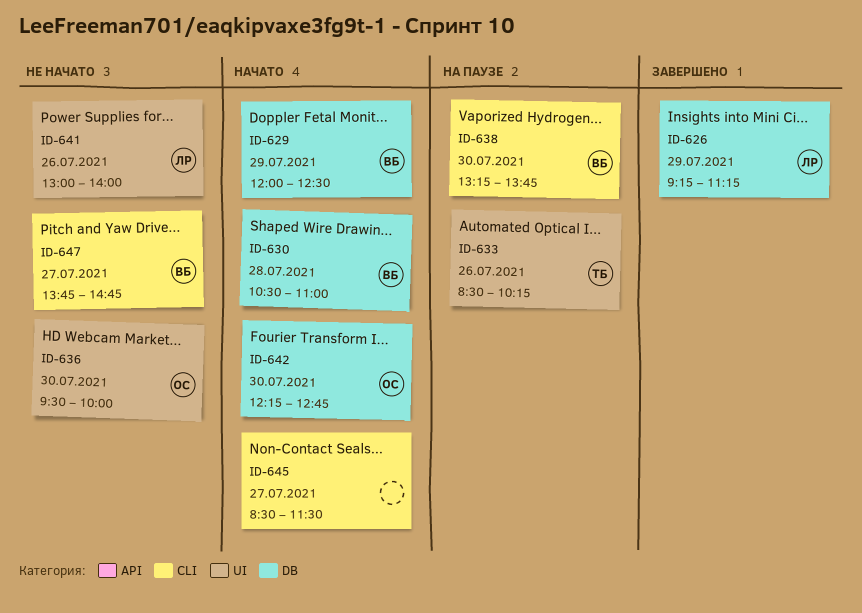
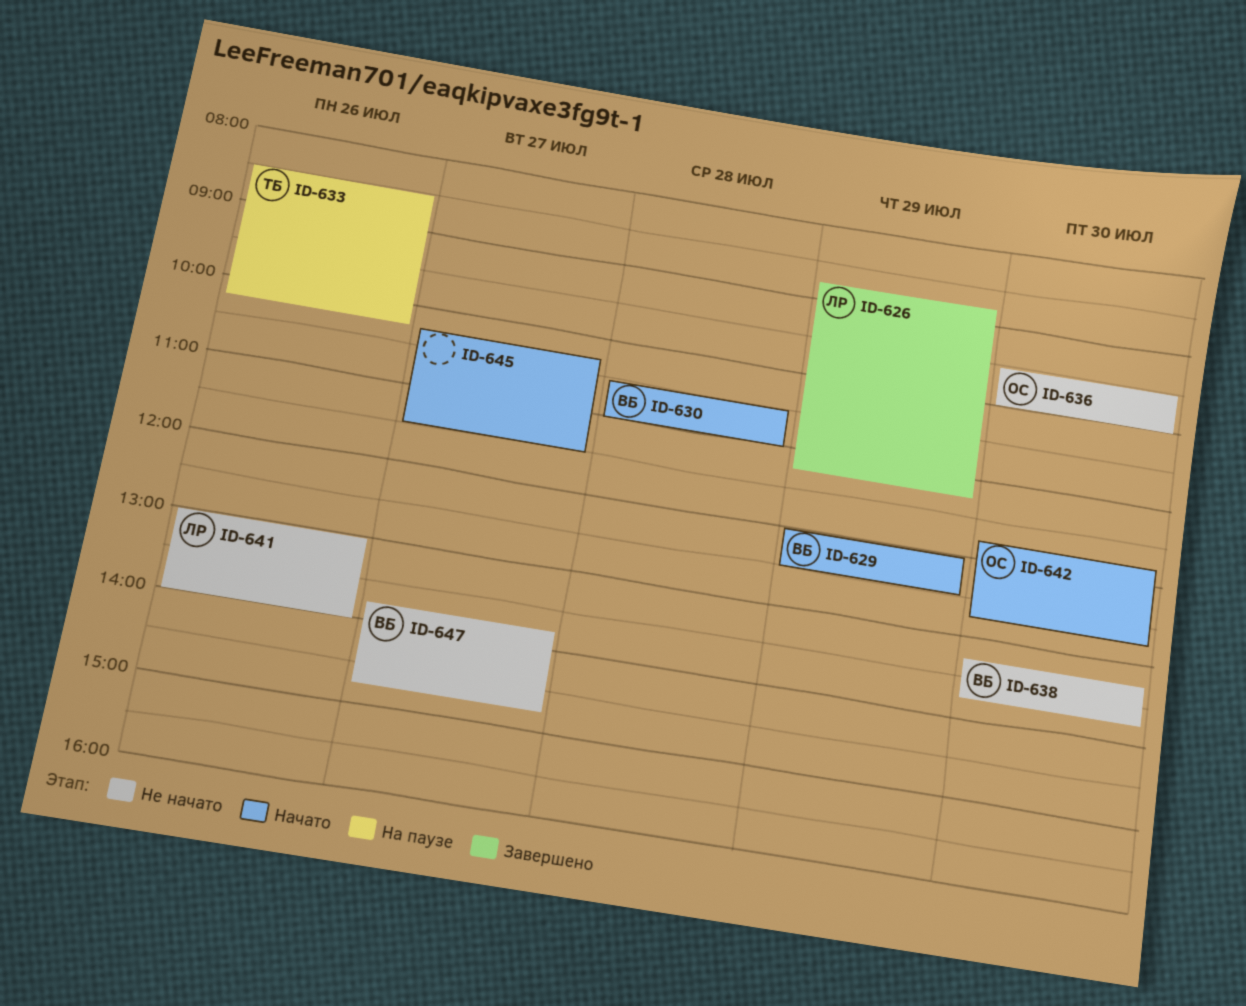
ID-626, begins: 09:15 -> 08:45
ID-638, status: На паузе -> Не начато
ID-642, begins: 12:15 -> 11:45
ID-645, begins: 08:30 -> 10:15

